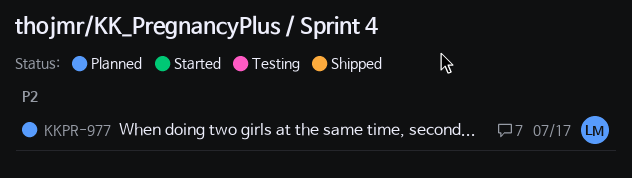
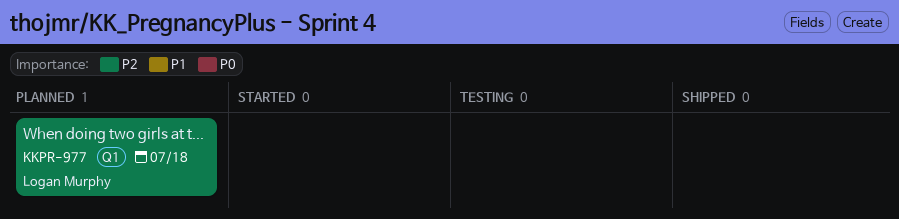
KKPR-977, due: Jul 17 -> Jul 18

